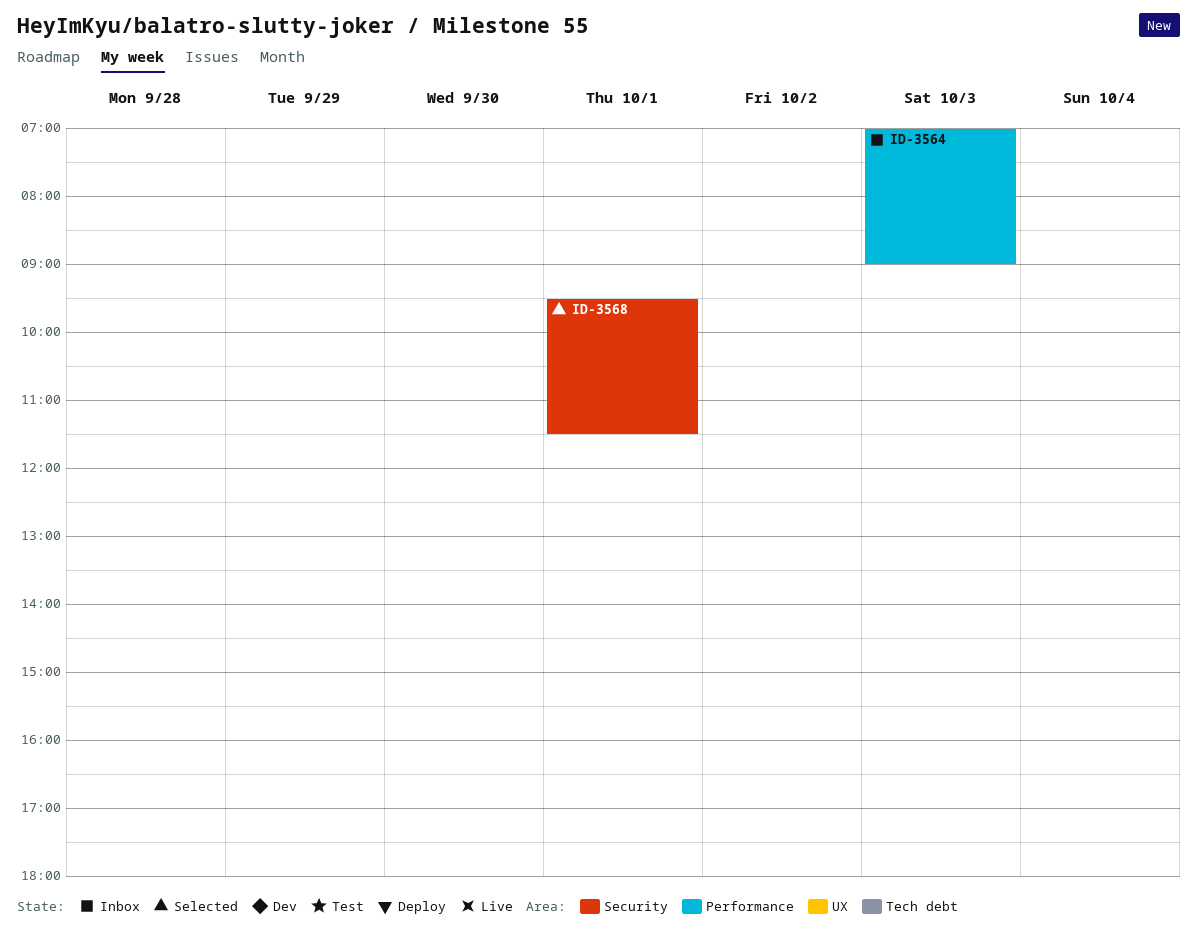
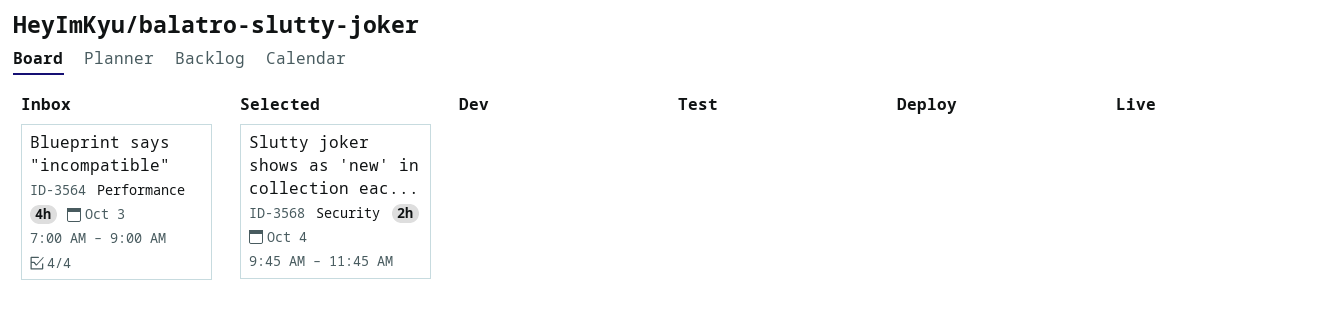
ID-3568, day: Oct 1 -> Oct 4
ID-3568, begins: 09:30 -> 09:45
ID-3568, ends: 11:30 -> 11:45

